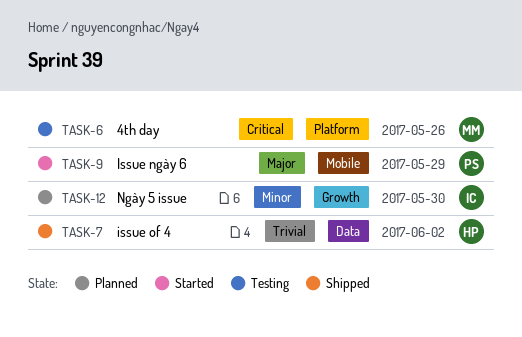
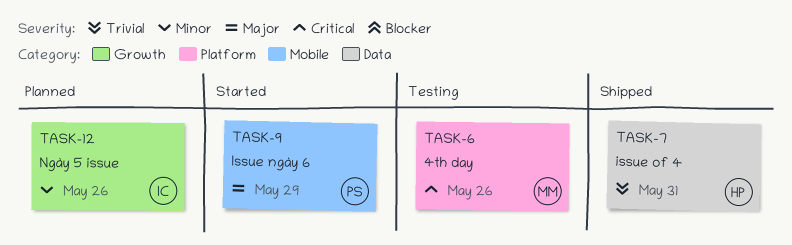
TASK-7, due: Jun 2 -> May 31
TASK-12, due: May 30 -> May 26

